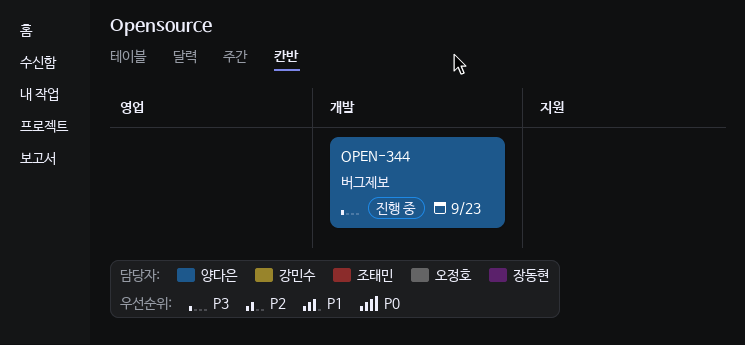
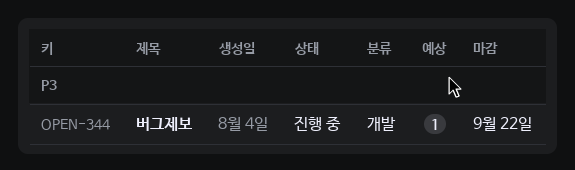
OPEN-344, due: Sep 23 -> Sep 22

